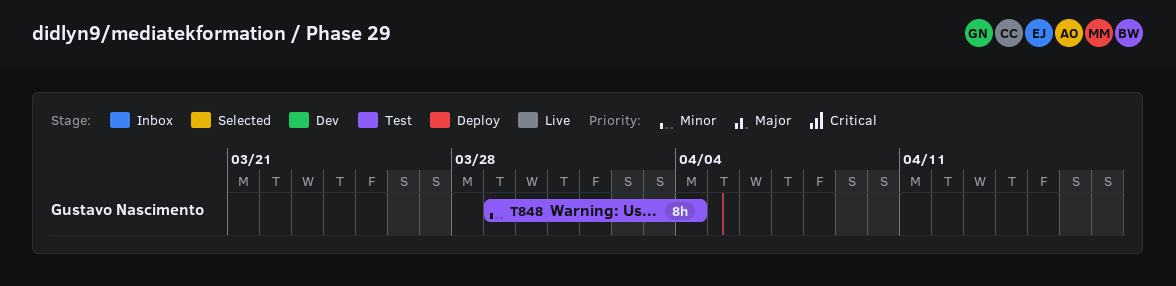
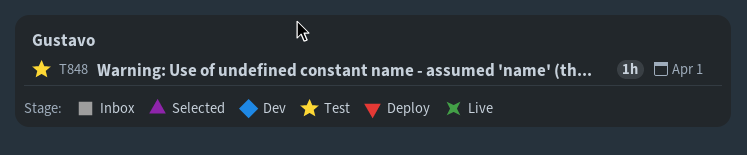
T848, estimate: 8h -> 1h
T848, due: Apr 4 -> Apr 1

